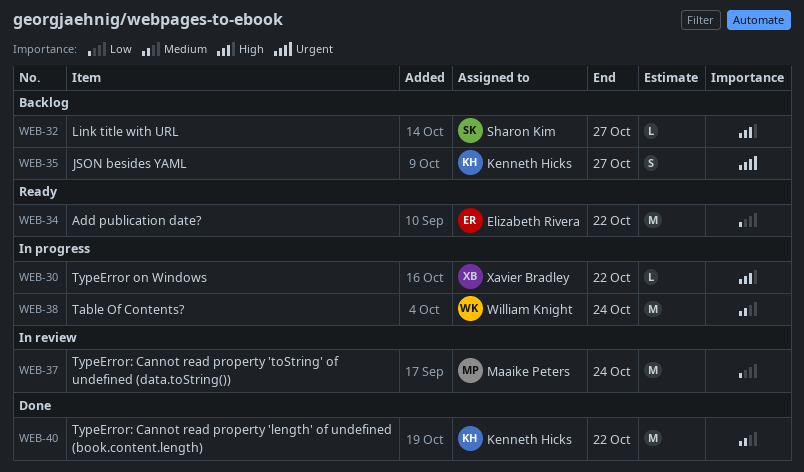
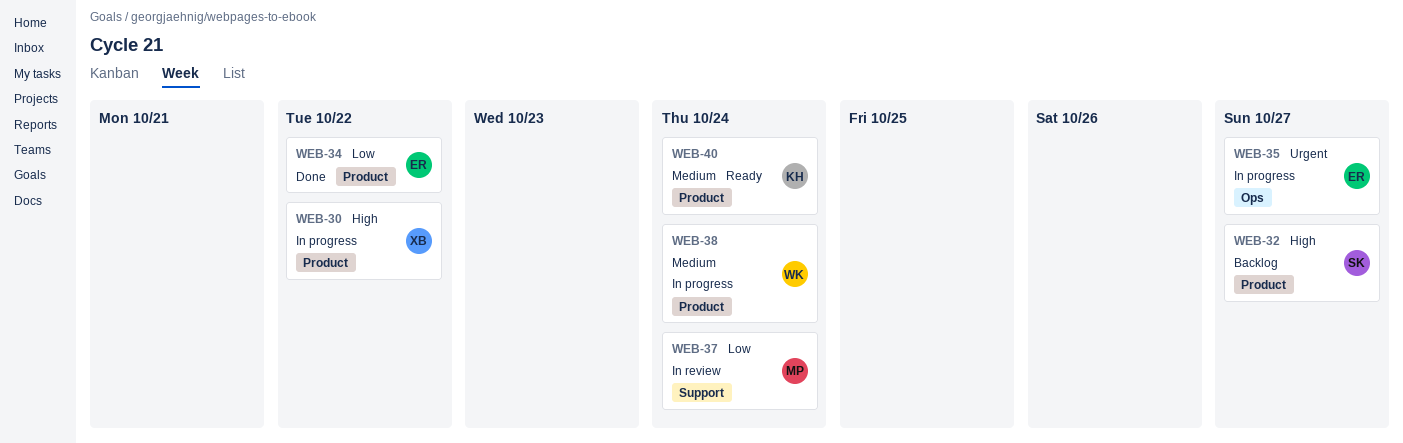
WEB-34, status: Ready -> Done
WEB-35, status: Backlog -> In progress
WEB-35, owner: Kenneth Hicks -> Elizabeth Rivera
WEB-40, status: Done -> Ready
WEB-40, due: Oct 22 -> Oct 24

